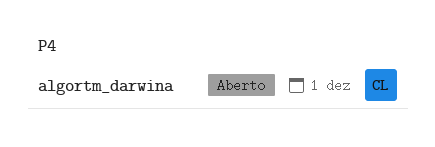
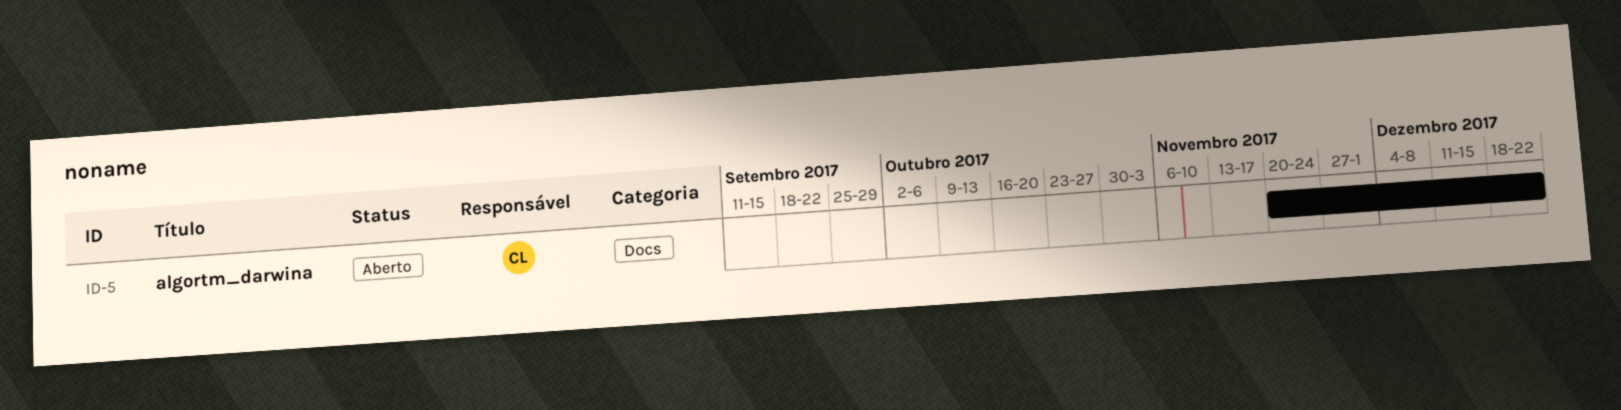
algortm_darwina, due: Dec 1 -> Dec 22

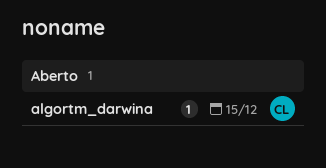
algortm_darwina, due: Dec 22 -> Dec 15

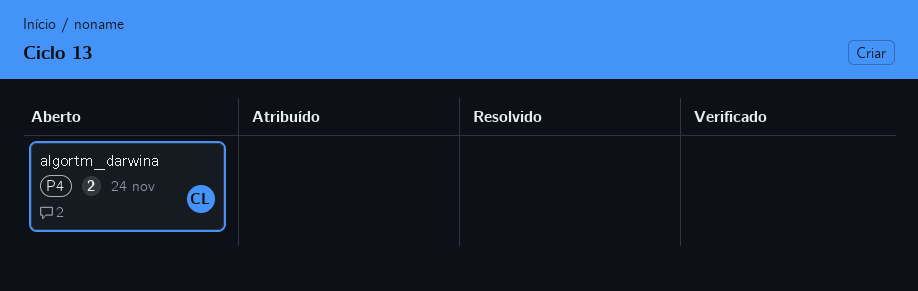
algortm_darwina, estimate: 1 -> 2
algortm_darwina, due: Dec 15 -> Nov 24

